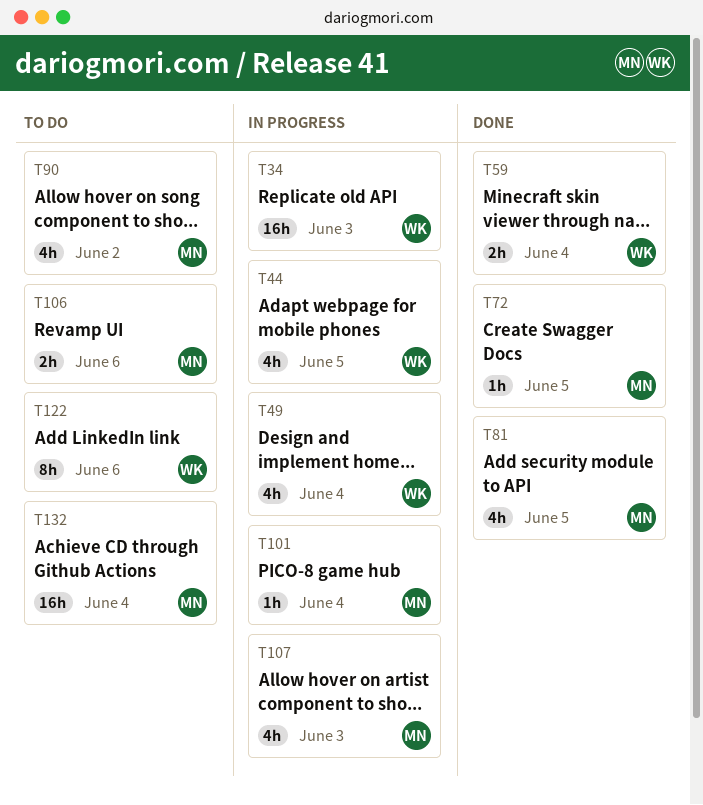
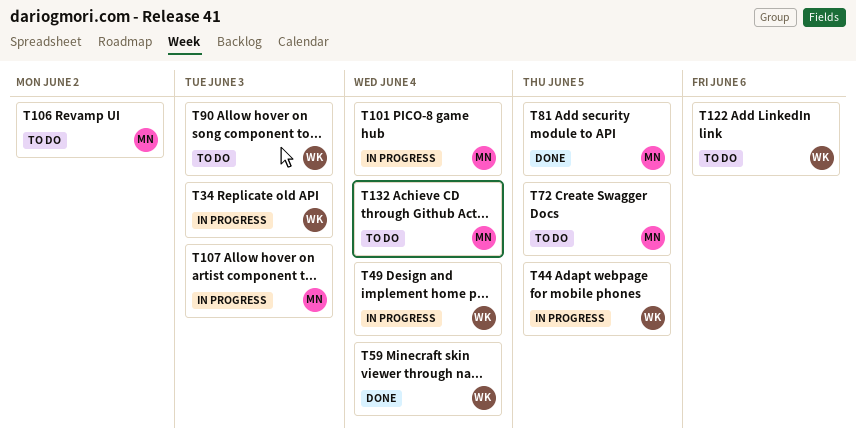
T72, status: Done -> To do
T90, owner: MN -> WK
T90, due: Jun 2 -> Jun 3
T106, due: Jun 6 -> Jun 2

